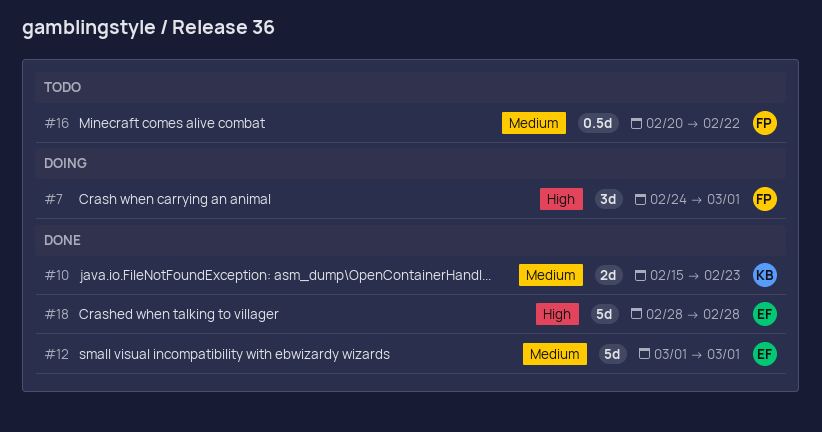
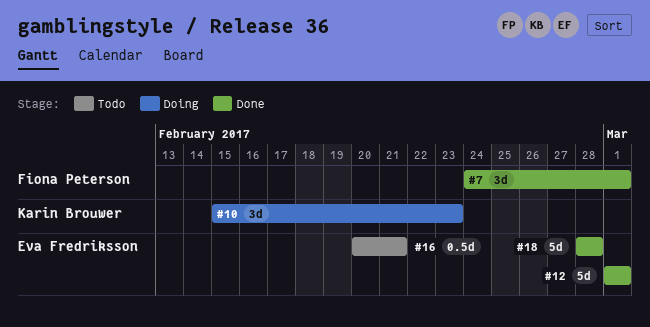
#7, status: Doing -> Done
#10, status: Done -> Doing
#10, estimate: 2d -> 3d
#16, owner: Fiona Peterson -> Eva Fredriksson
#16, due: Feb 22 -> Feb 21

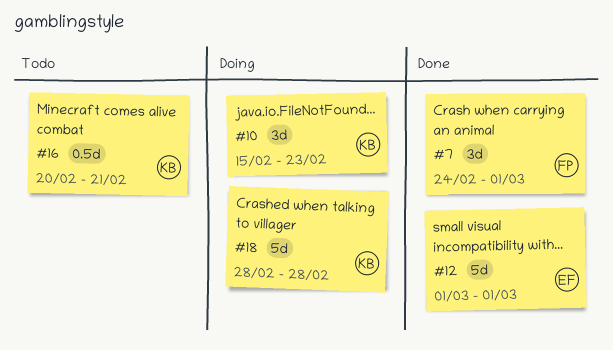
#16, owner: Eva Fredriksson -> Karin Brouwer
#18, status: Done -> Doing
#18, owner: Eva Fredriksson -> Karin Brouwer

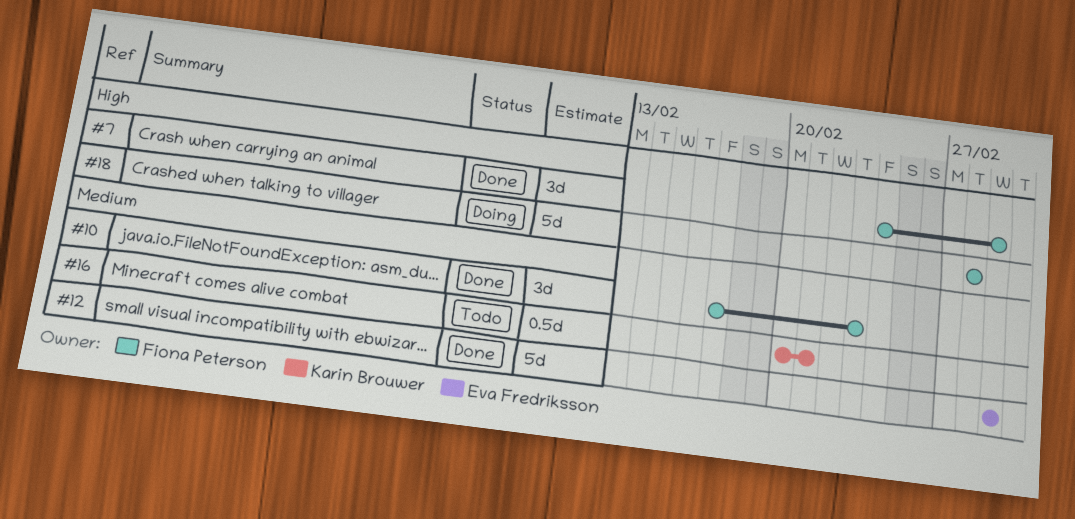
#10, status: Doing -> Done
#10, owner: Karin Brouwer -> Fiona Peterson
#10, start: Feb 15 -> Feb 17
#18, owner: Karin Brouwer -> Fiona Peterson

